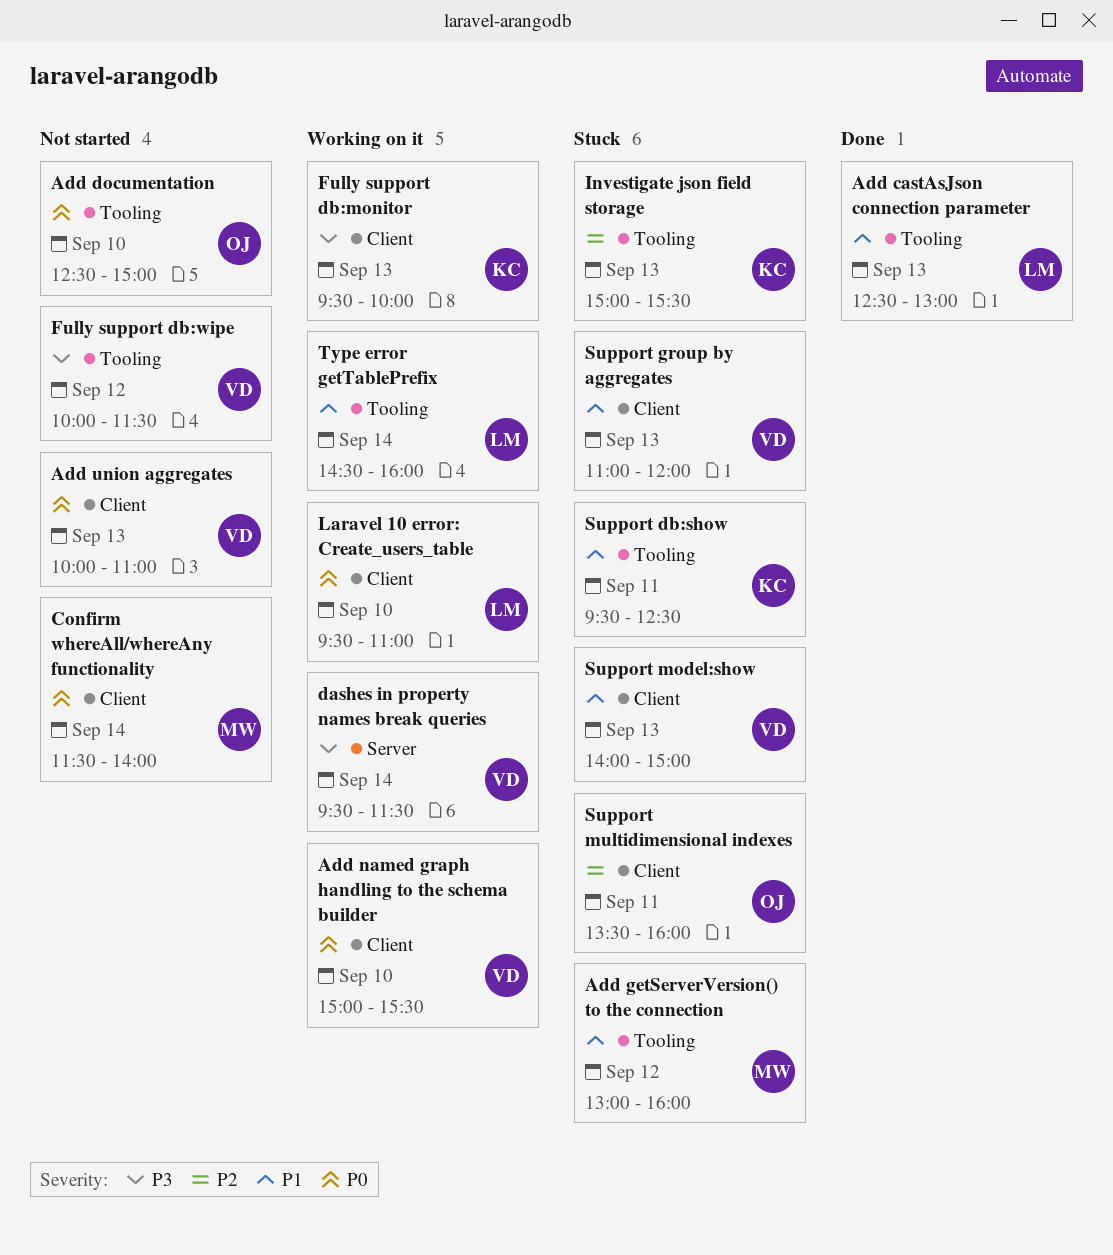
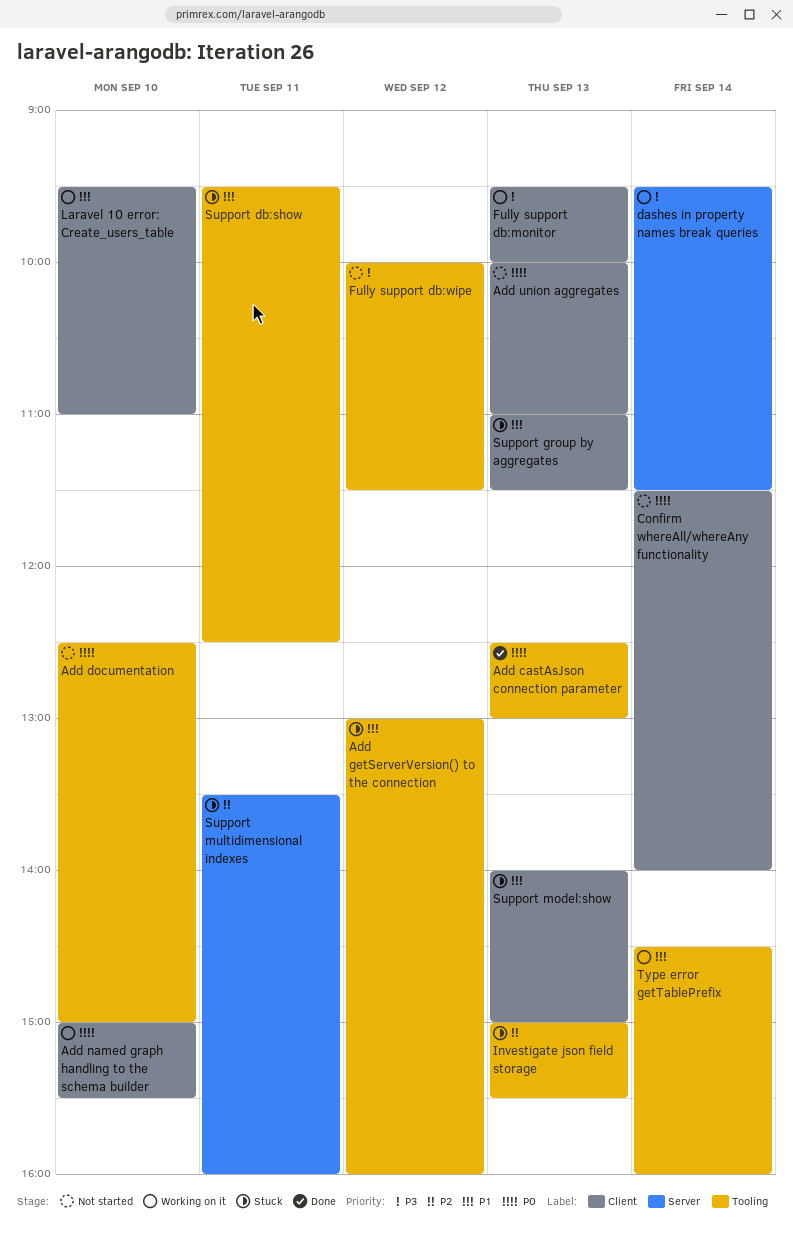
Add castAsJson connection parameter, priority: P1 -> P0
Laravel 10 error: Create_users_table, priority: P0 -> P1
Support group by aggregates, ends: 12:00 -> 11:30
Support multidimensional indexes, label: Client -> Server

